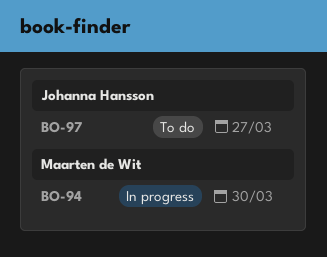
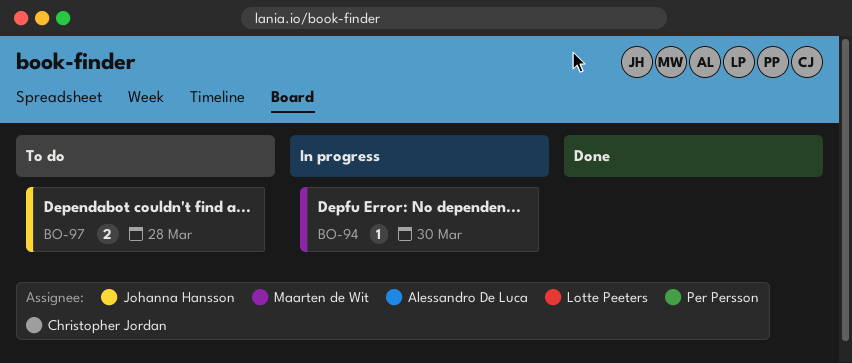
BO-97, due: Mar 27 -> Mar 28

